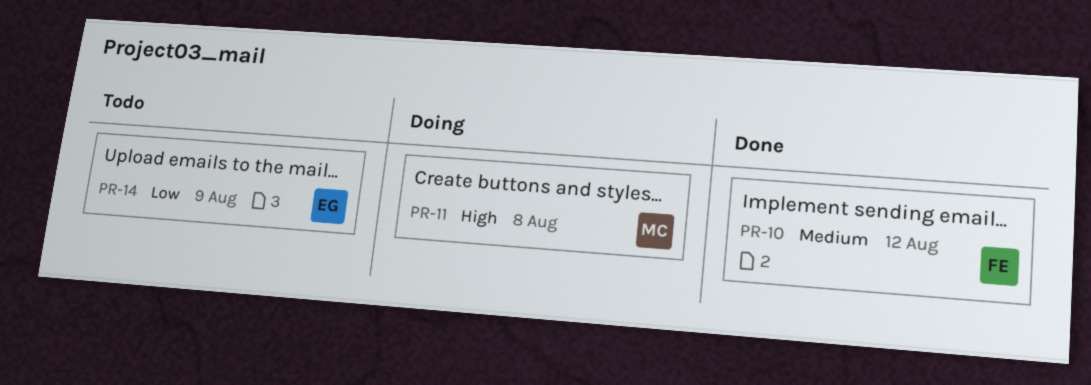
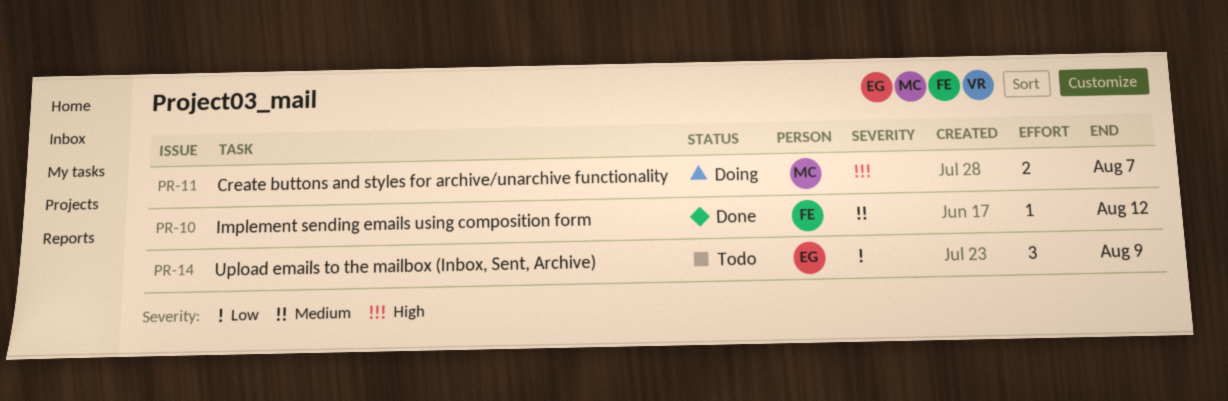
PR-11, due: Aug 8 -> Aug 7

